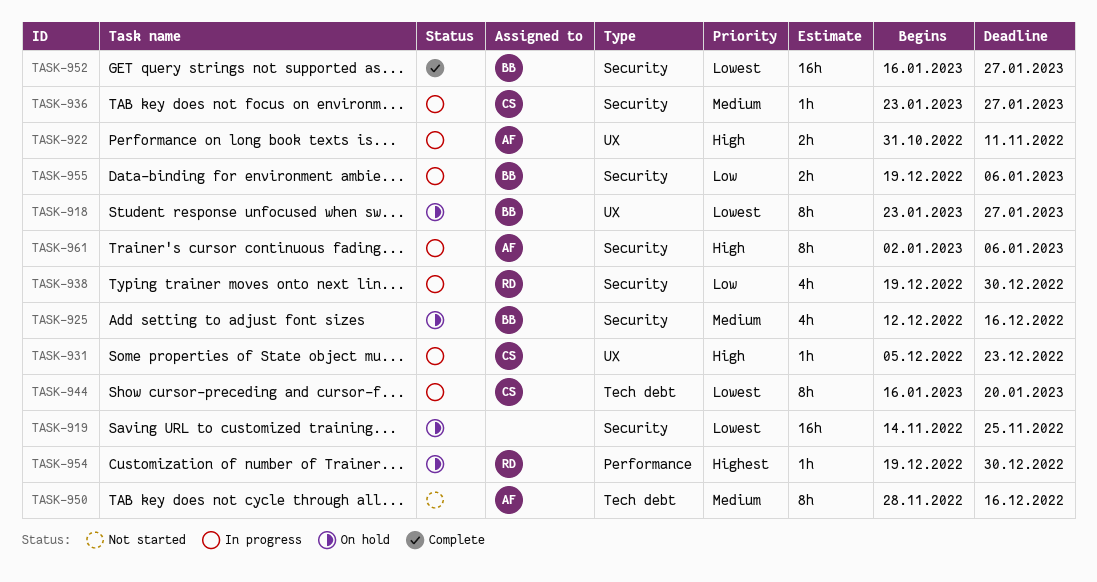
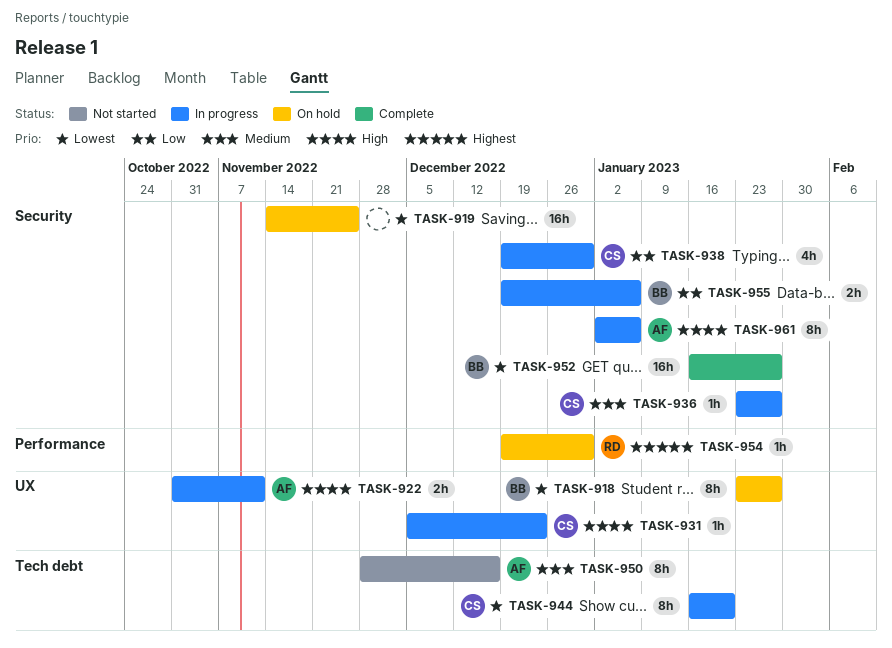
TASK-925: present -> none
TASK-938, owner: RD -> CS

